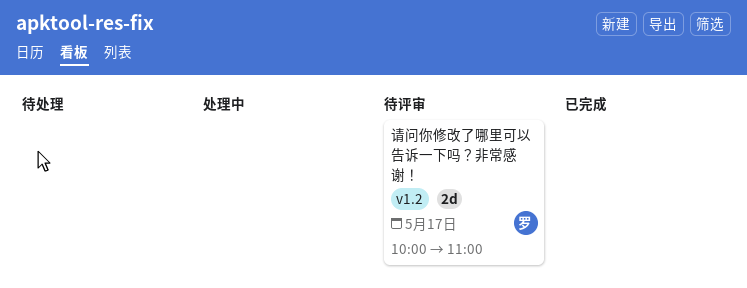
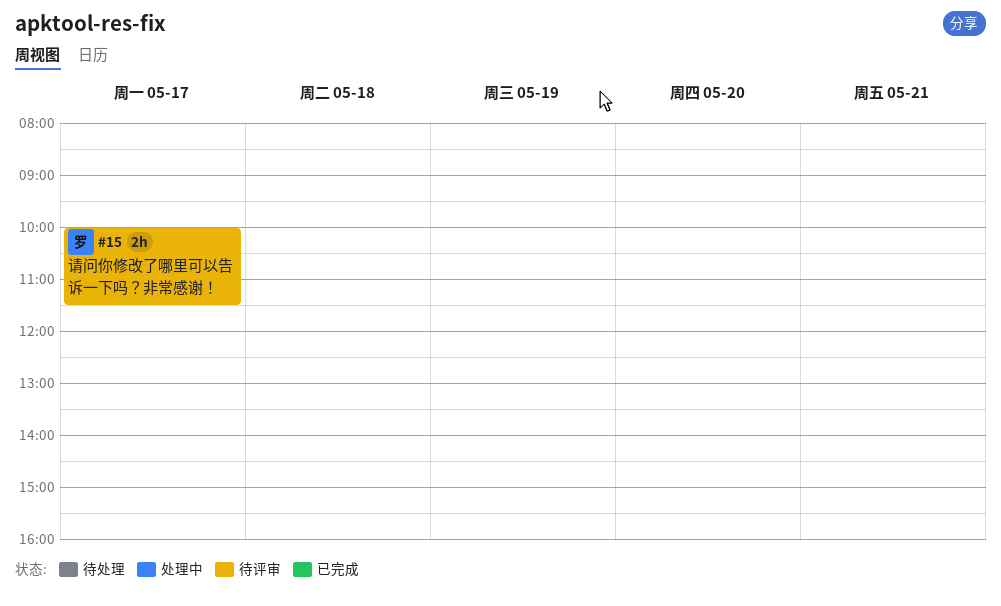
请问你修改了哪里可以告诉一下吗？非常感谢！, estimate: 2d -> 2h
请问你修改了哪里可以告诉一下吗？非常感谢！, ends: 11:00 -> 11:30

